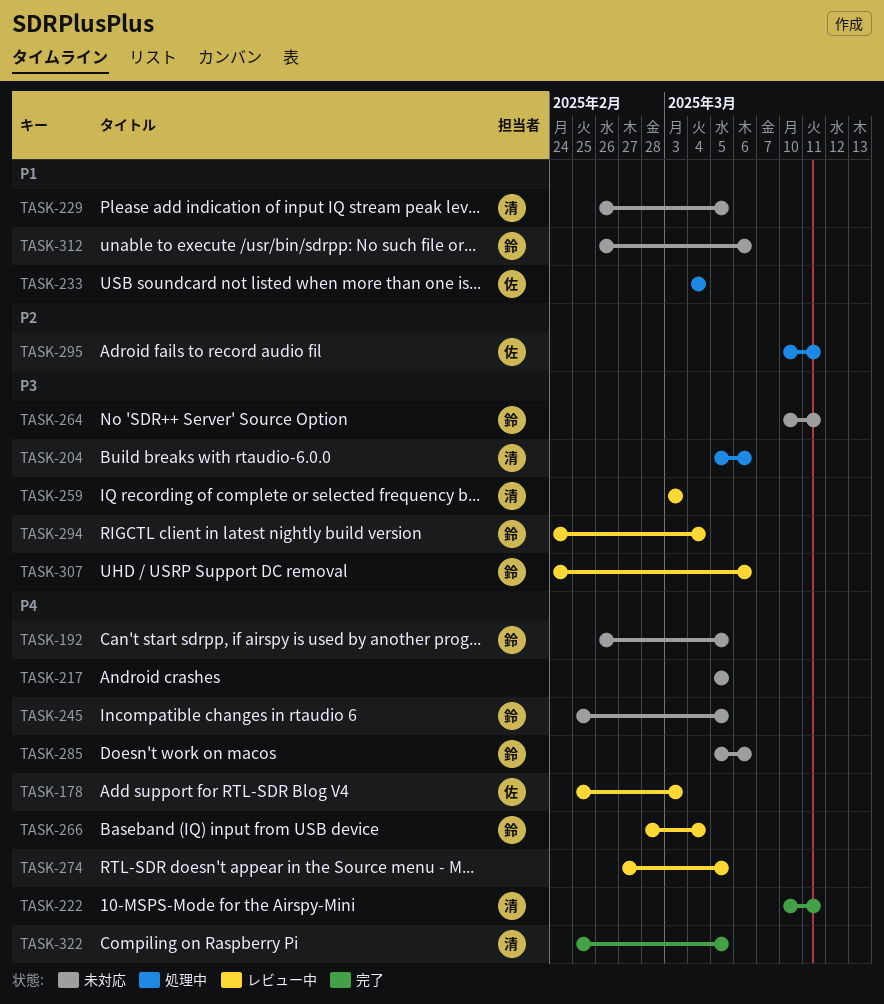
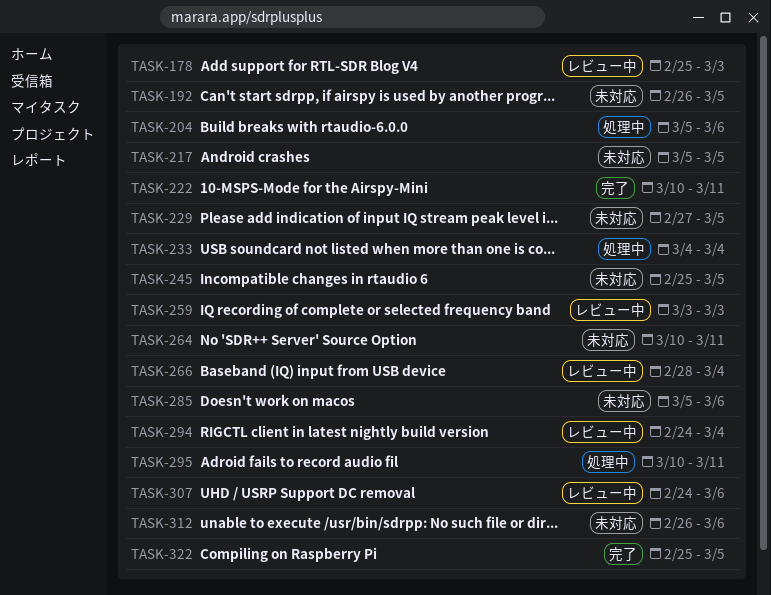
TASK-229, start: Feb 26 -> Feb 27
TASK-274: present -> none

